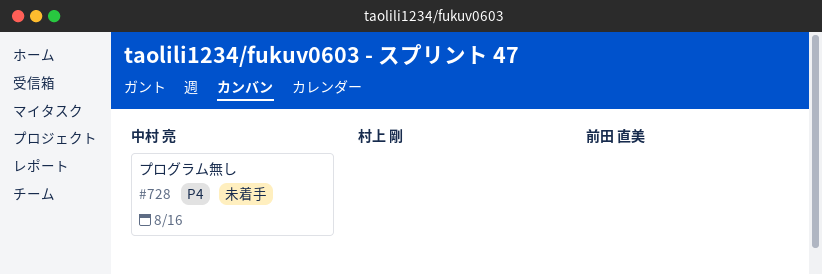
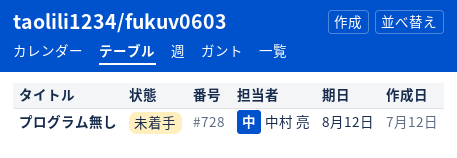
#728, due: Aug 16 -> Aug 12

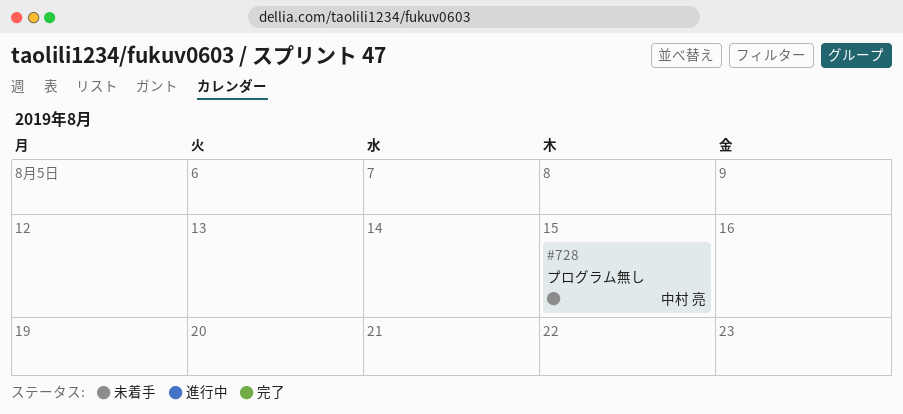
#728, due: Aug 12 -> Aug 15

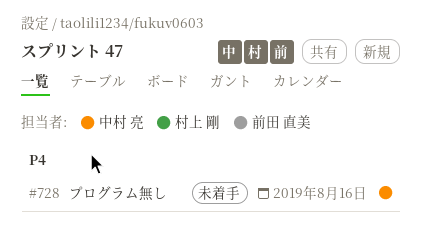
#728, due: Aug 15 -> Aug 16

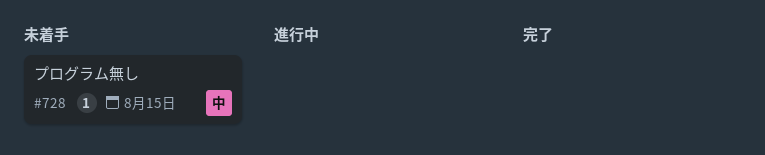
#728, due: Aug 16 -> Aug 15

